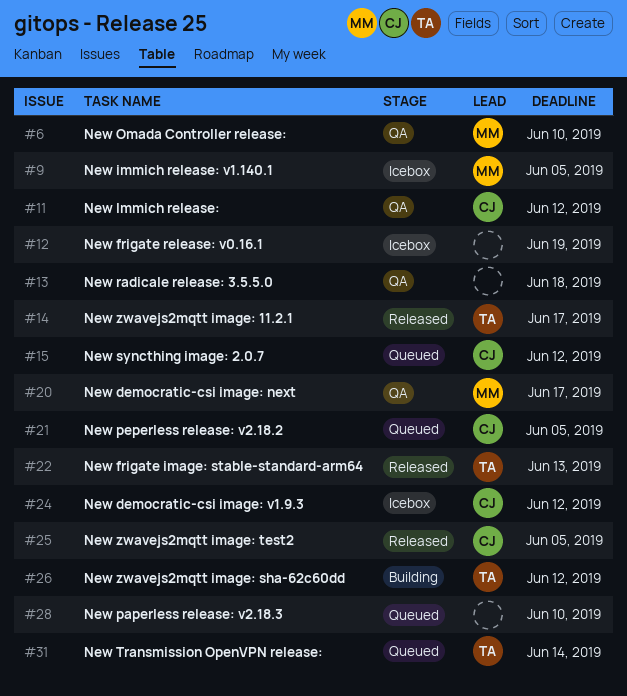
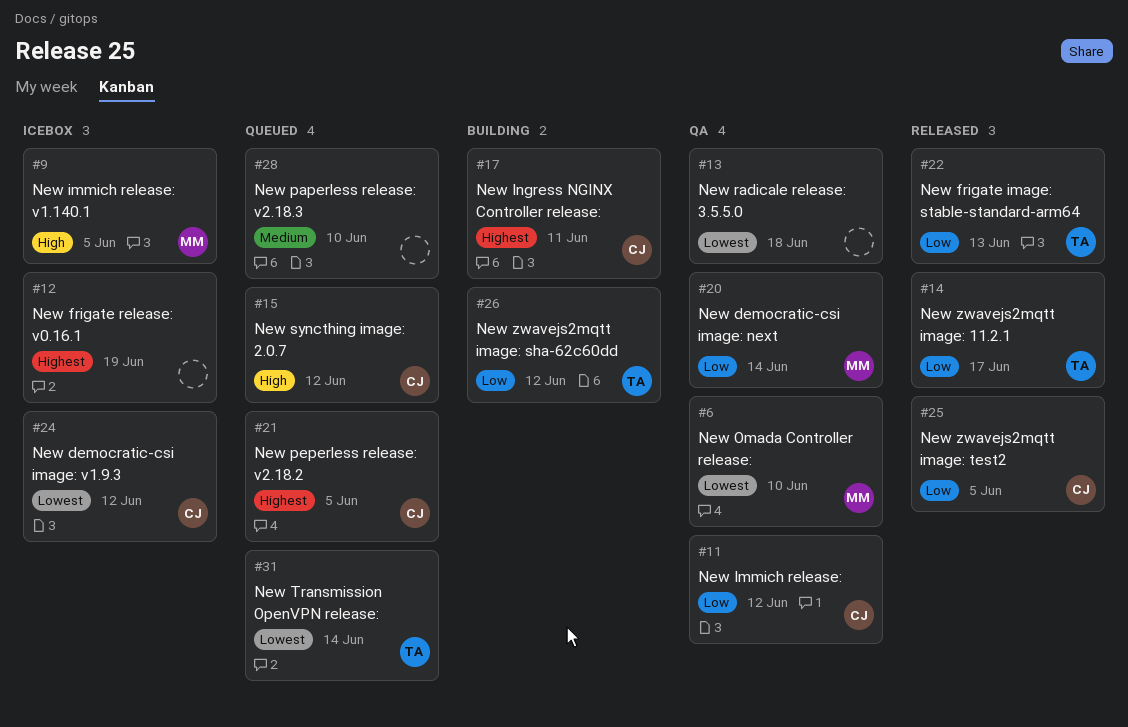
#17: none -> present
#20, due: Jun 17 -> Jun 14

